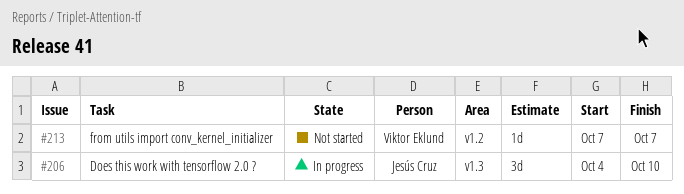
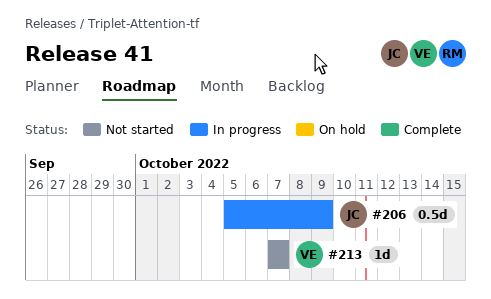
#206, estimate: 3d -> 0.5d
#206, start: Oct 4 -> Oct 5
#206, due: Oct 10 -> Oct 9

